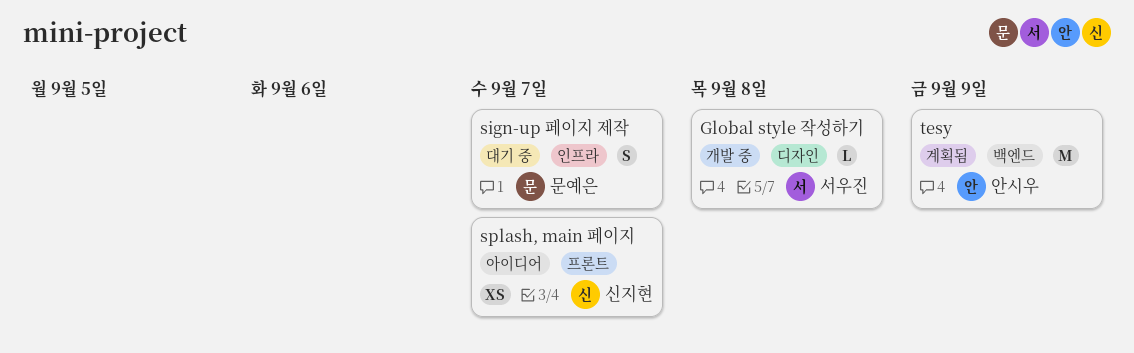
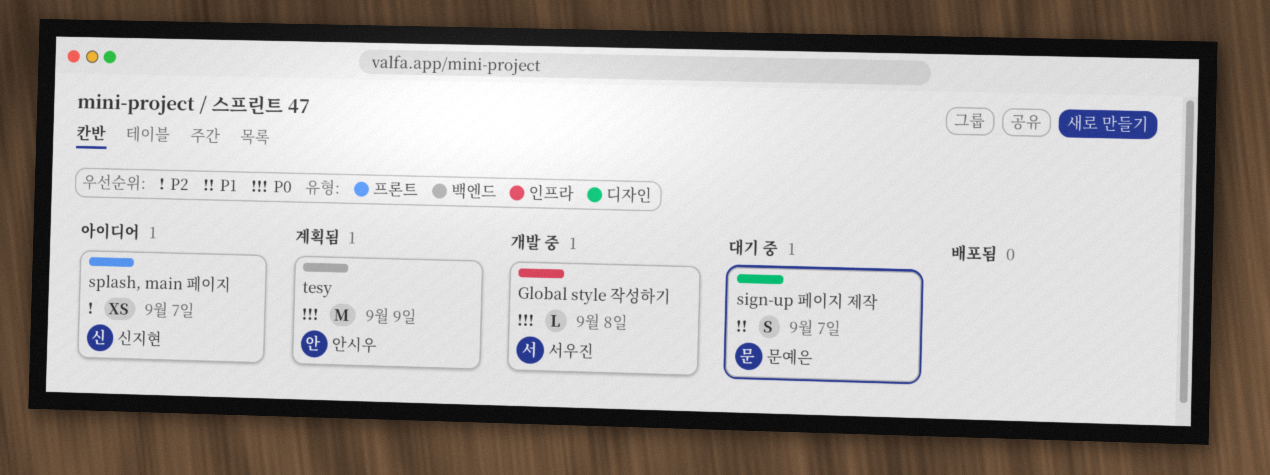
Global style 작성하기, label: 디자인 -> 인프라
sign-up 페이지 제작, label: 인프라 -> 디자인

